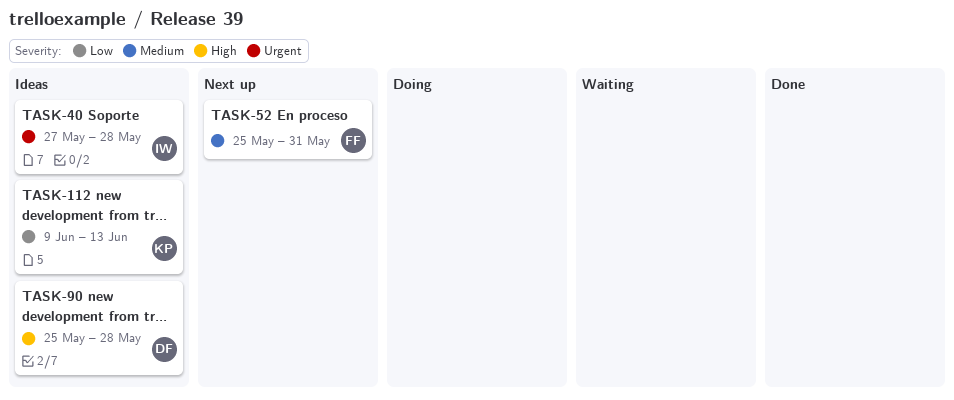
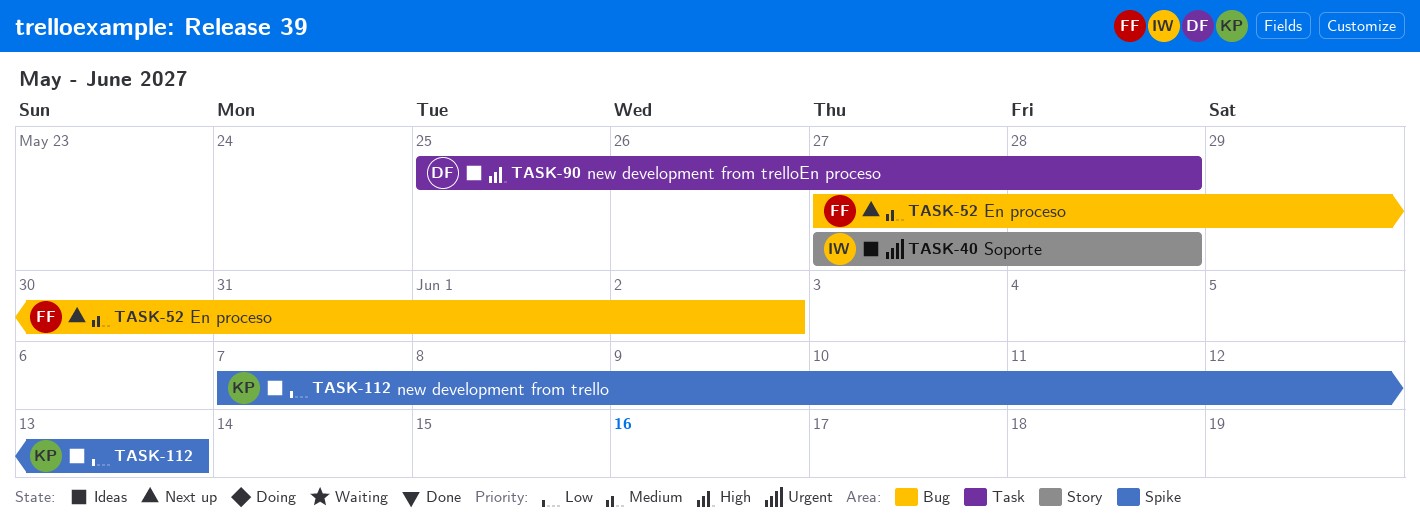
TASK-52, start: May 25 -> May 27
TASK-52, due: May 31 -> Jun 2
TASK-112, start: Jun 9 -> Jun 7

